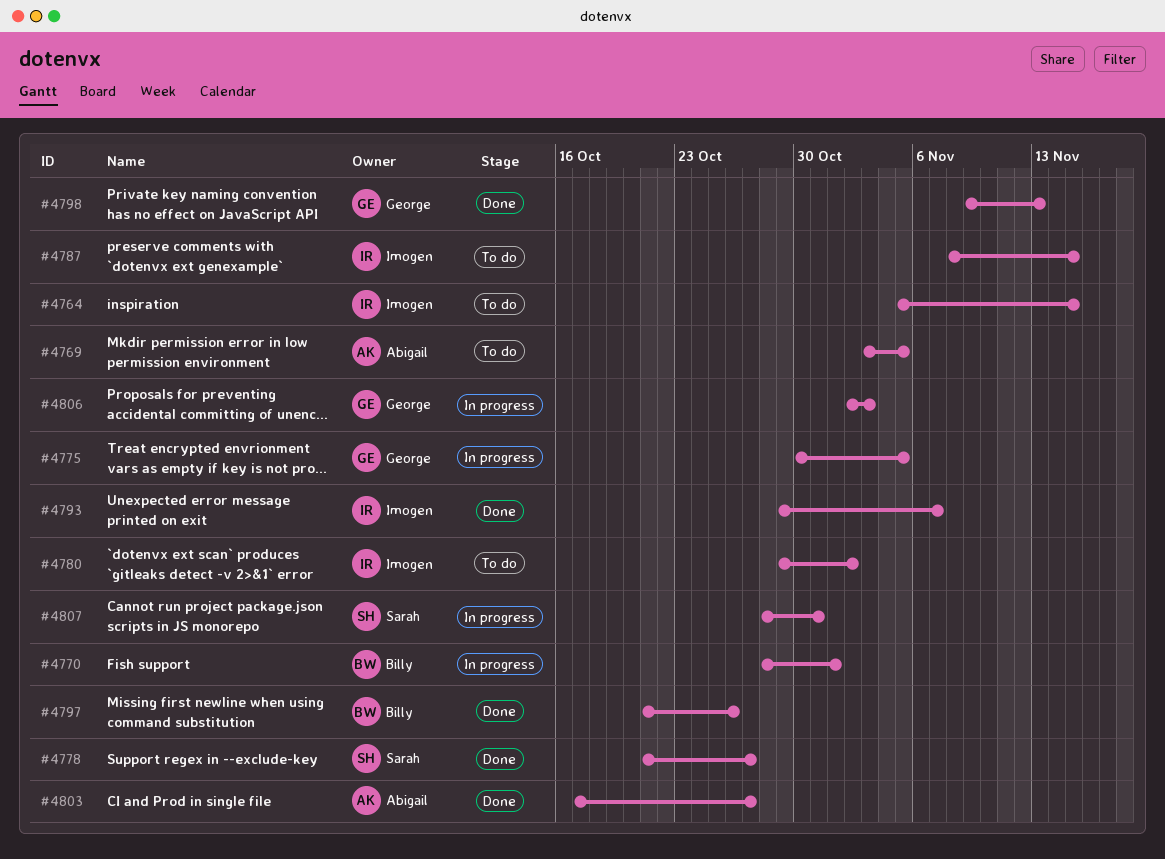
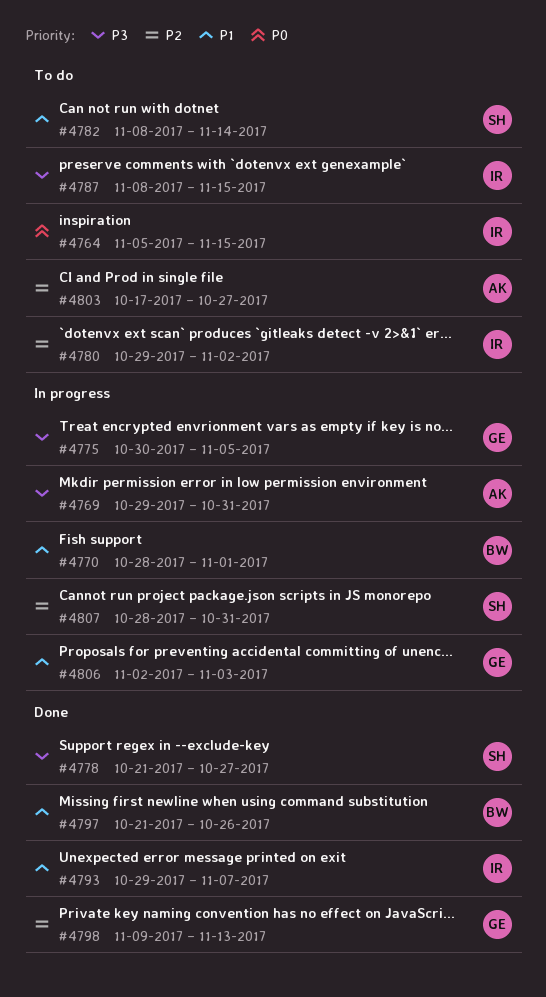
#4769, status: To do -> In progress
#4769, start: Nov 3 -> Oct 29
#4769, due: Nov 5 -> Oct 31
#4782: none -> present
#4803, status: Done -> To do

